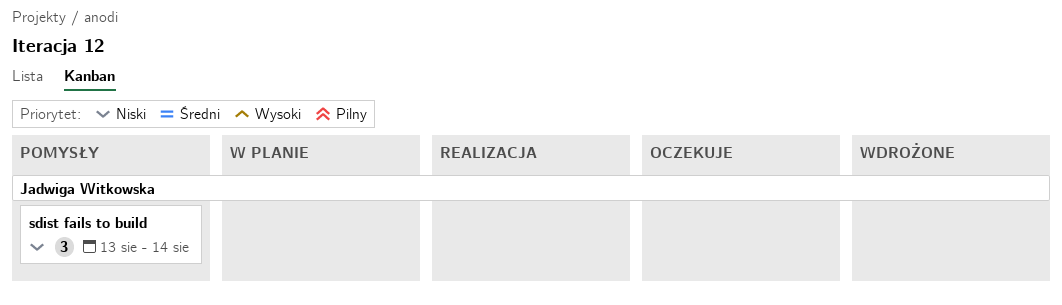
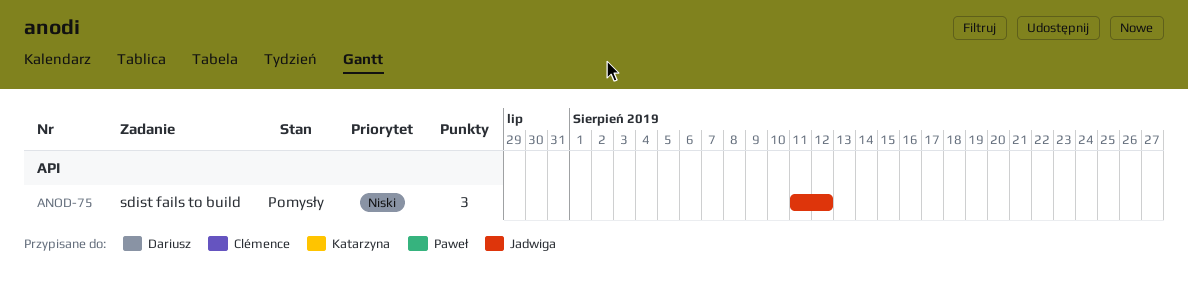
sdist fails to build, start: Aug 13 -> Aug 11
sdist fails to build, due: Aug 14 -> Aug 12

